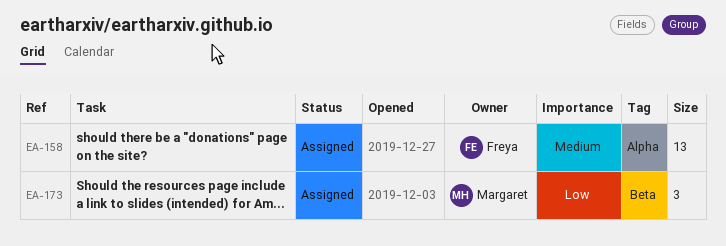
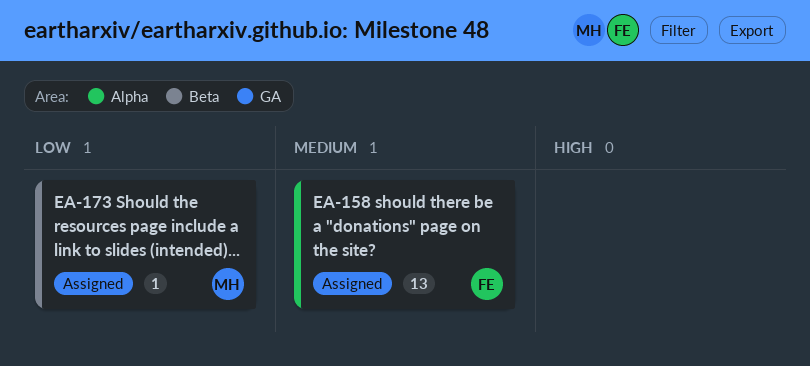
EA-173, estimate: 3 -> 1

